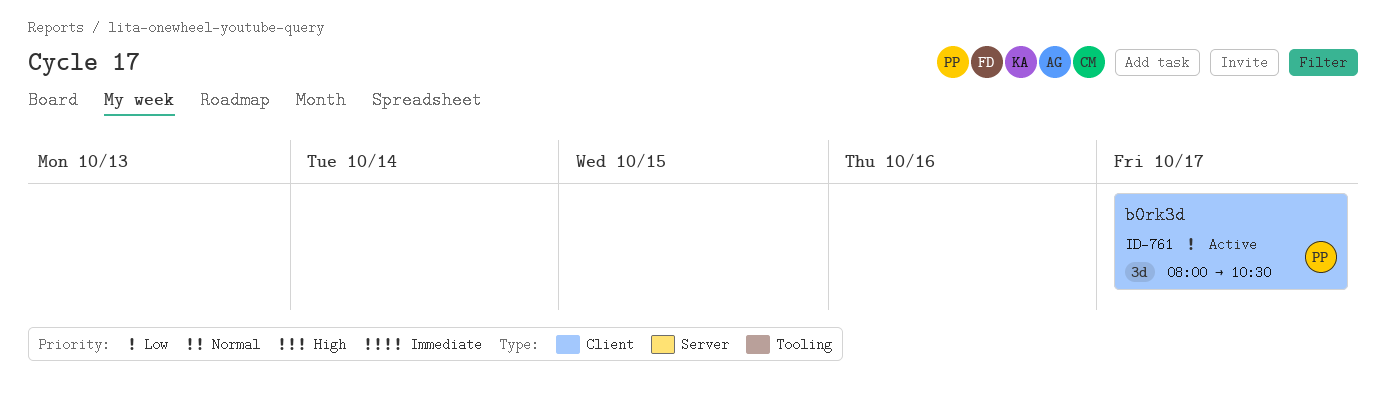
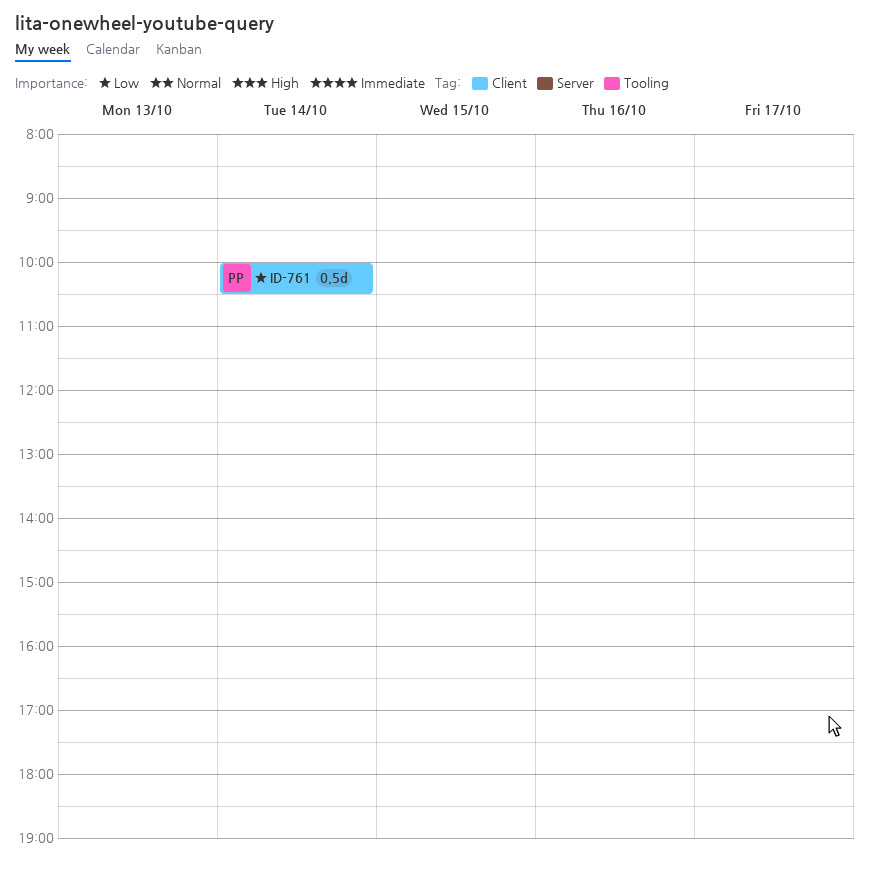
ID-761, estimate: 3d -> 0.5d
ID-761, day: Oct 17 -> Oct 14
ID-761, begins: 08:00 -> 10:00

